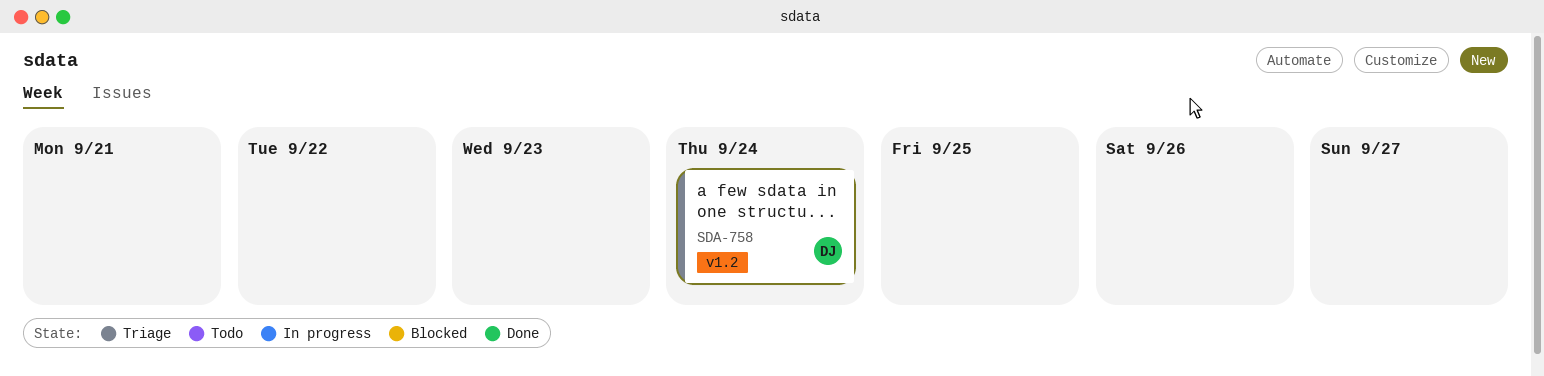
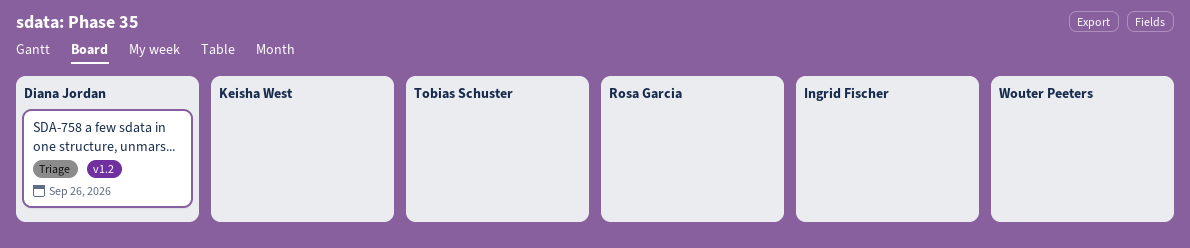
SDA-758, due: Sep 24 -> Sep 26

